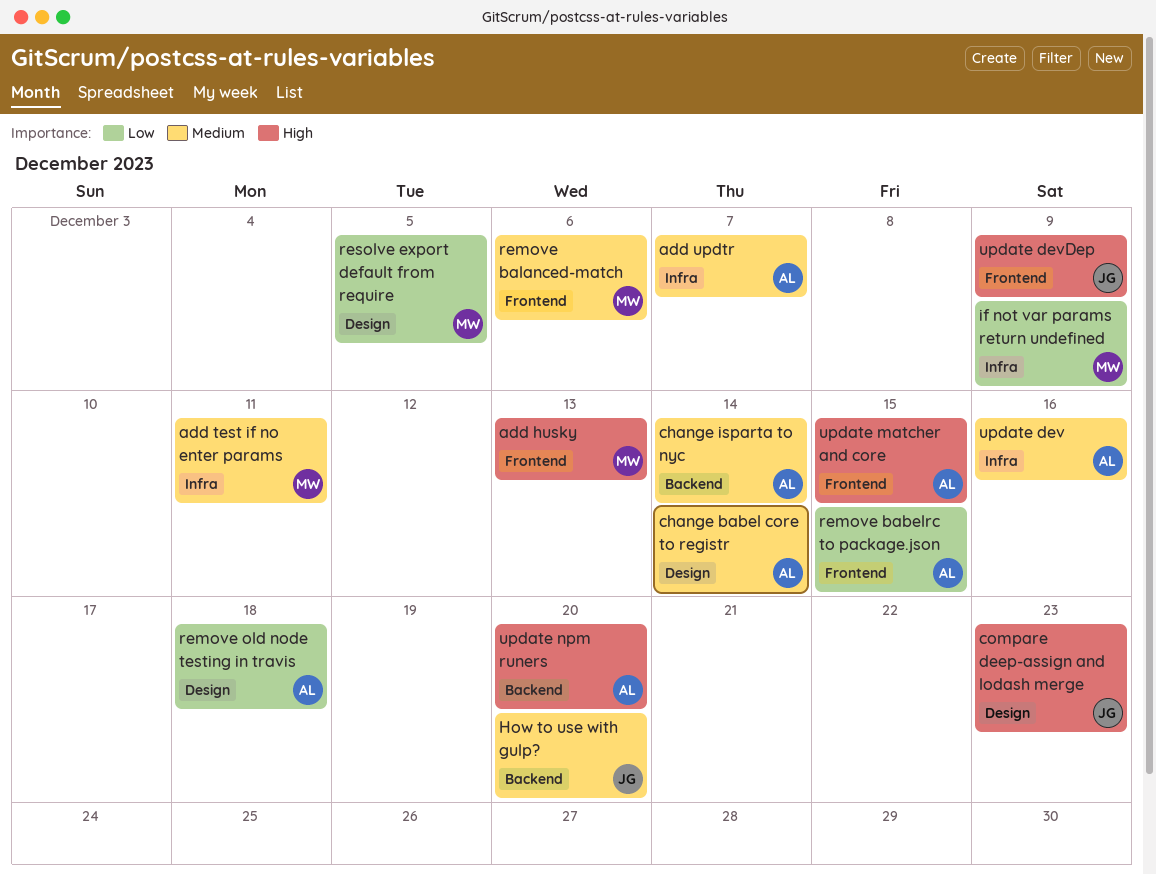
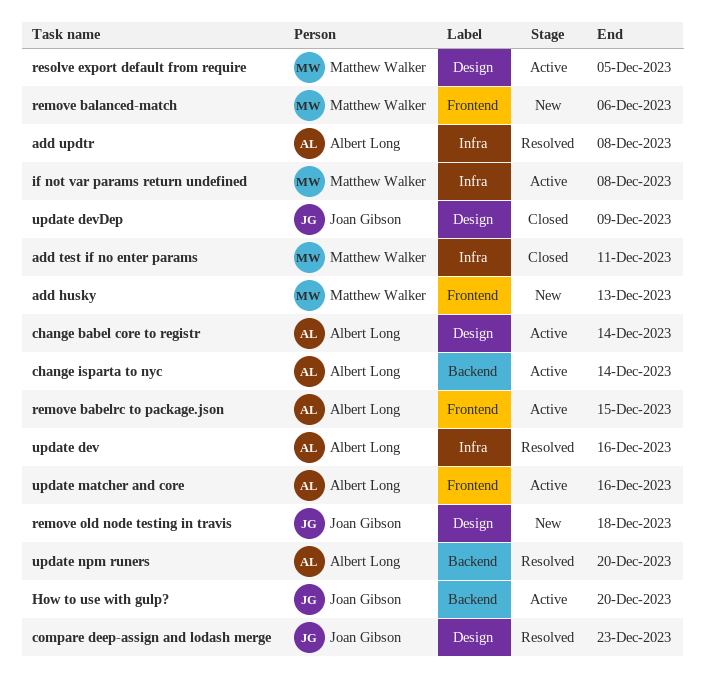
add updtr, due: Dec 7 -> Dec 8
if not var params return undefined, due: Dec 9 -> Dec 8
remove old node testing in travis, owner: Albert Long -> Joan Gibson
update devDep, label: Frontend -> Design
update matcher and core, due: Dec 15 -> Dec 16

